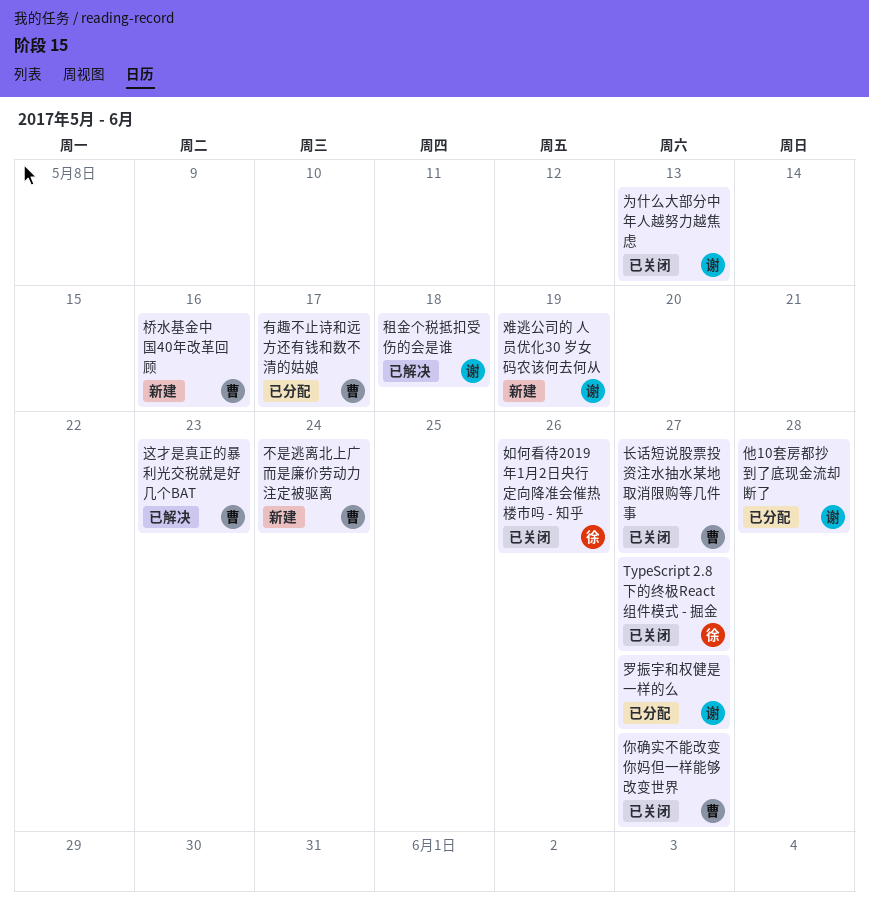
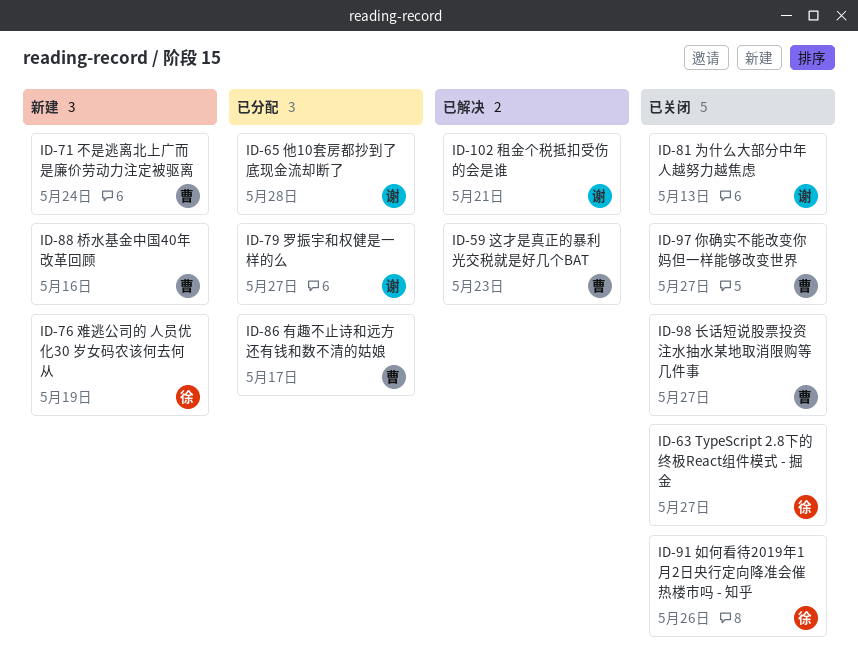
租金个税抵扣受伤的会是谁, due: May 18 -> May 21
难逃公司的 人员优化30 岁女码农该何去何从, owner: 谢 -> 徐

